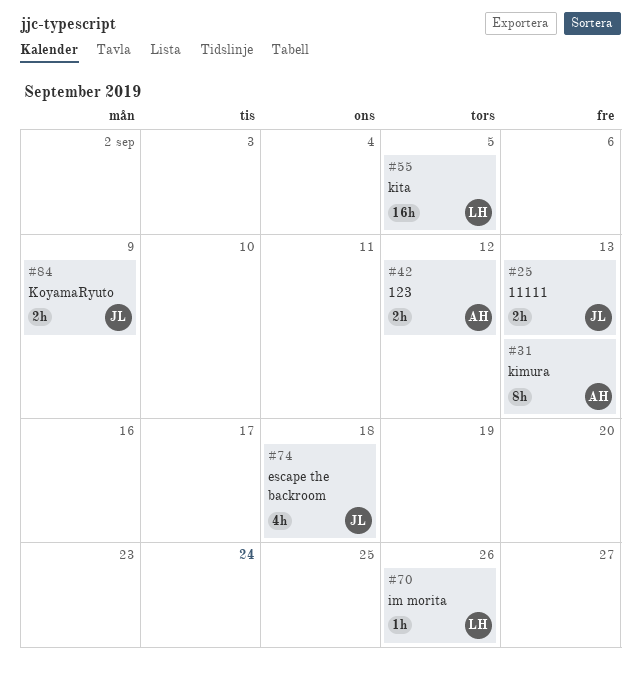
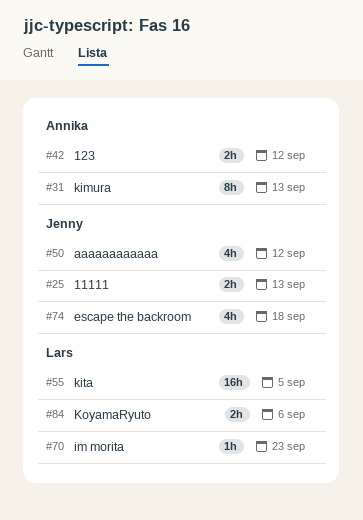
#50: none -> present
#70, due: Sep 26 -> Sep 23
#84, owner: Jenny -> Lars
#84, due: Sep 9 -> Sep 6

